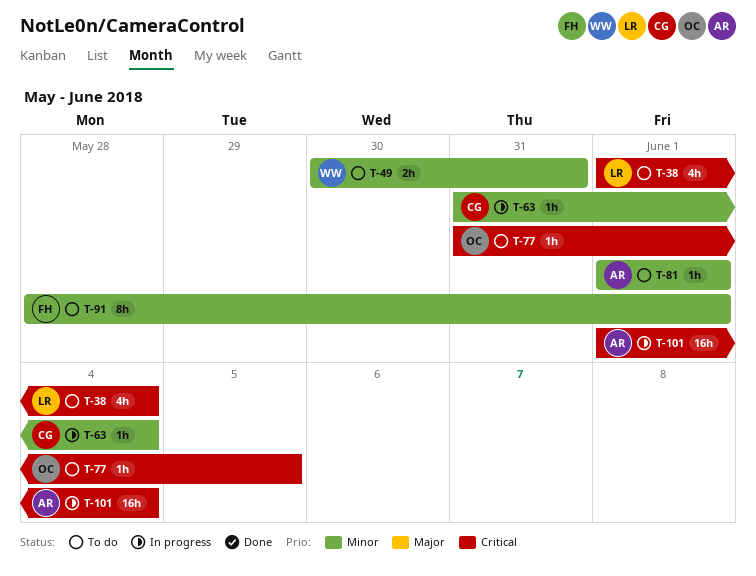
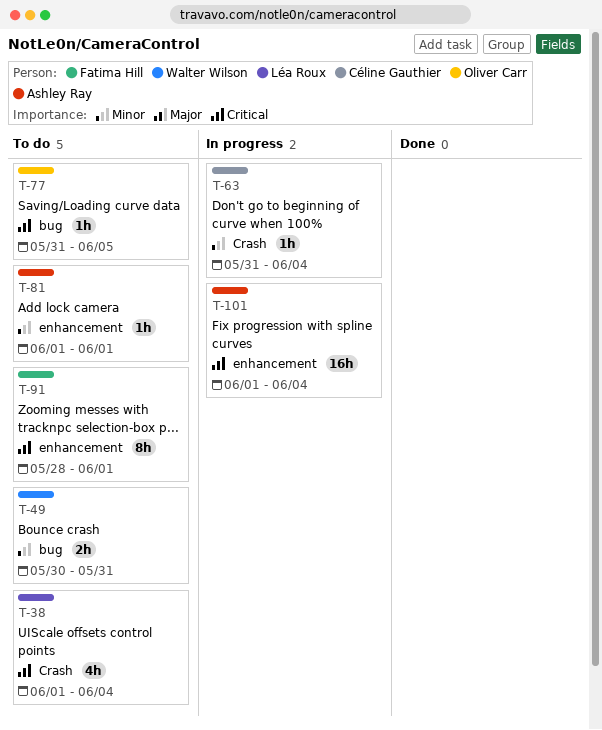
T-91, priority: Minor -> Critical

